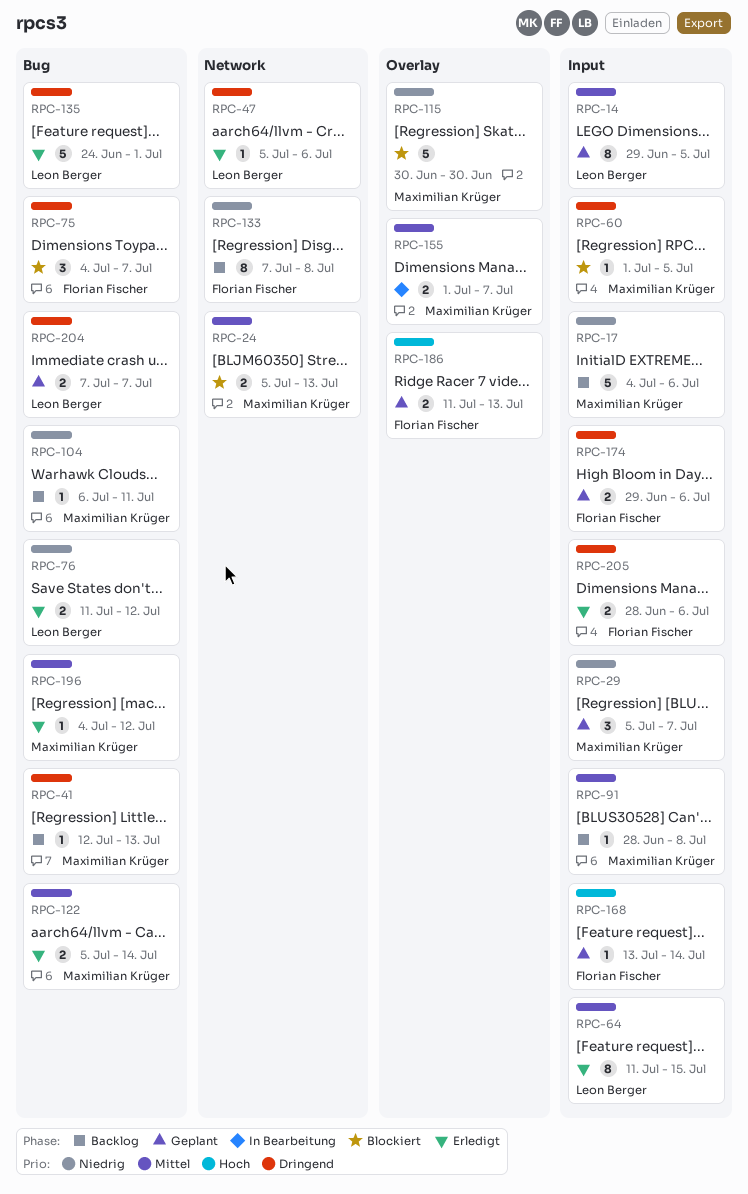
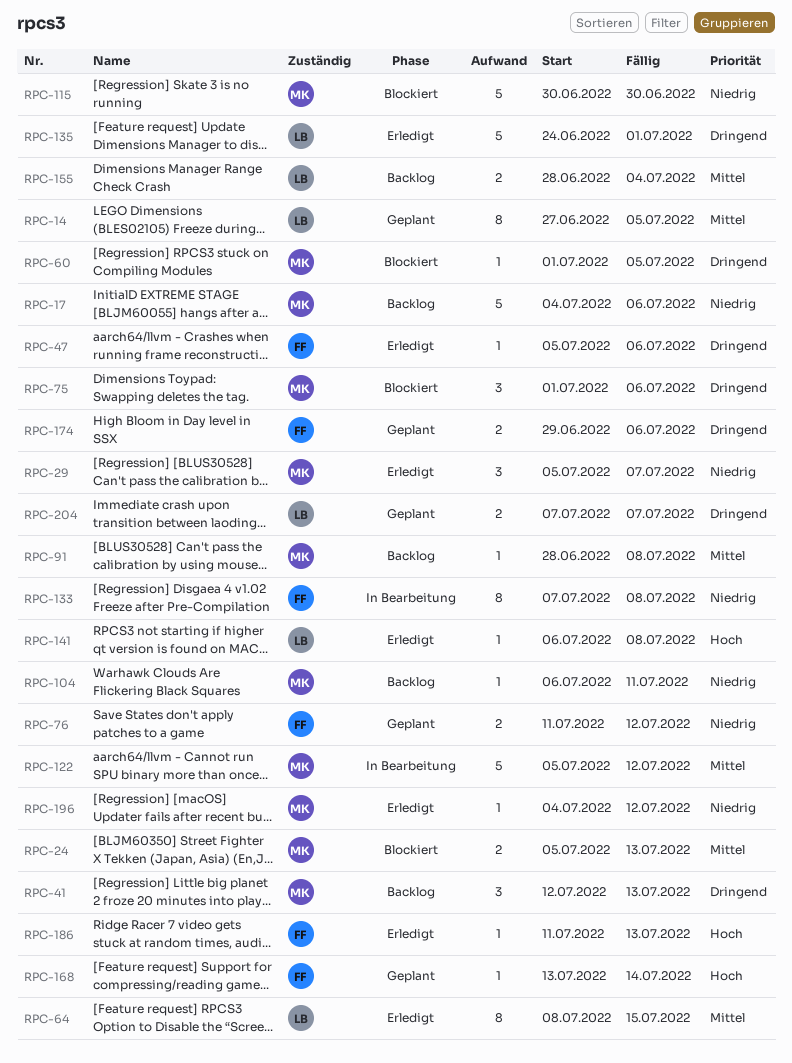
RPC-14, start: Jun 29 -> Jun 27
RPC-29, status: Geplant -> Erledigt
RPC-41, estimate: 1 -> 3
RPC-47, owner: Leon Berger -> Florian Fischer
RPC-64, start: Jul 11 -> Jul 8
RPC-75, owner: Florian Fischer -> Maximilian Krüger
RPC-75, start: Jul 4 -> Jul 1
RPC-75, due: Jul 7 -> Jul 6
RPC-76, status: Erledigt -> Geplant
RPC-76, owner: Leon Berger -> Florian Fischer
RPC-122, status: Erledigt -> In Bearbeitung
RPC-122, estimate: 2 -> 5
RPC-122, due: Jul 14 -> Jul 12
RPC-133, status: Backlog -> In Bearbeitung
RPC-141: none -> present
RPC-155, status: In Bearbeitung -> Backlog
RPC-155, owner: Maximilian Krüger -> Leon Berger
RPC-155, start: Jul 1 -> Jun 28
RPC-155, due: Jul 7 -> Jul 4
RPC-186, status: Geplant -> Erledigt
RPC-186, estimate: 2 -> 1
RPC-196, priority: Mittel -> Niedrig
RPC-205: present -> none

